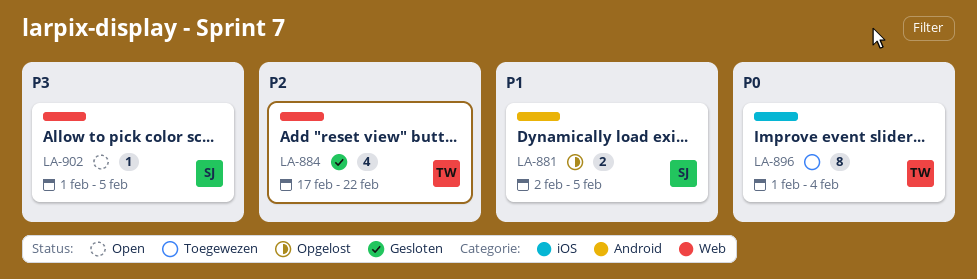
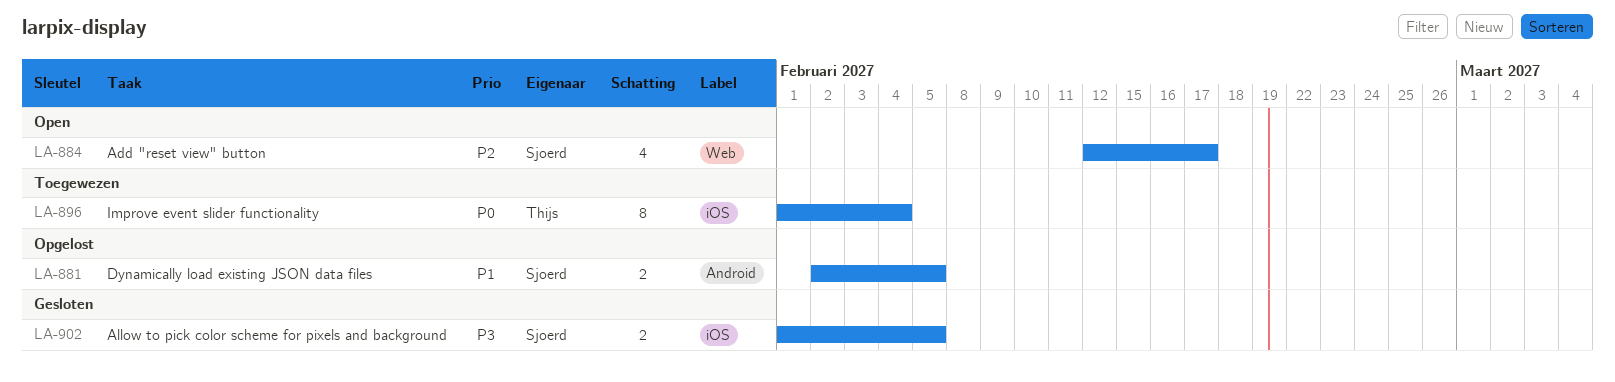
LA-884, status: Gesloten -> Open
LA-884, owner: Thijs -> Sjoerd
LA-884, start: Feb 17 -> Feb 12
LA-884, due: Feb 22 -> Feb 17
LA-902, status: Open -> Gesloten
LA-902, label: Web -> iOS
LA-902, estimate: 1 -> 2

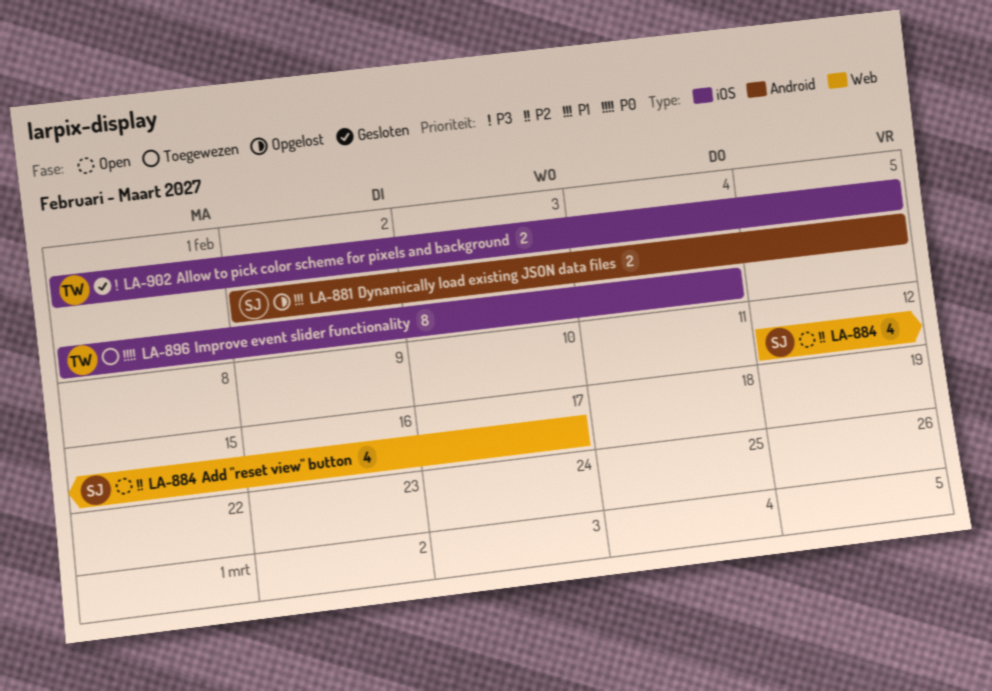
LA-902, owner: Sjoerd -> Thijs

